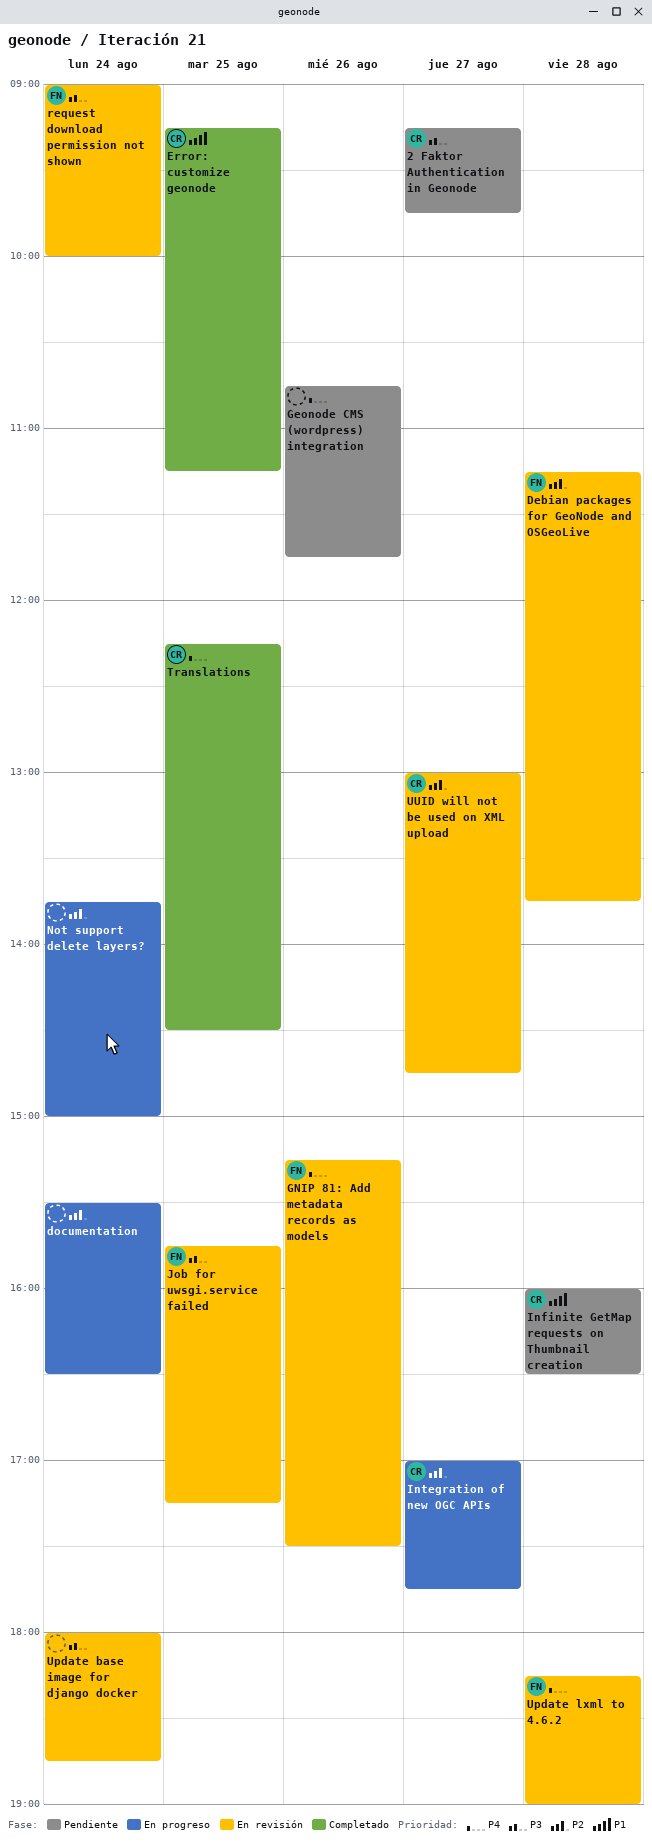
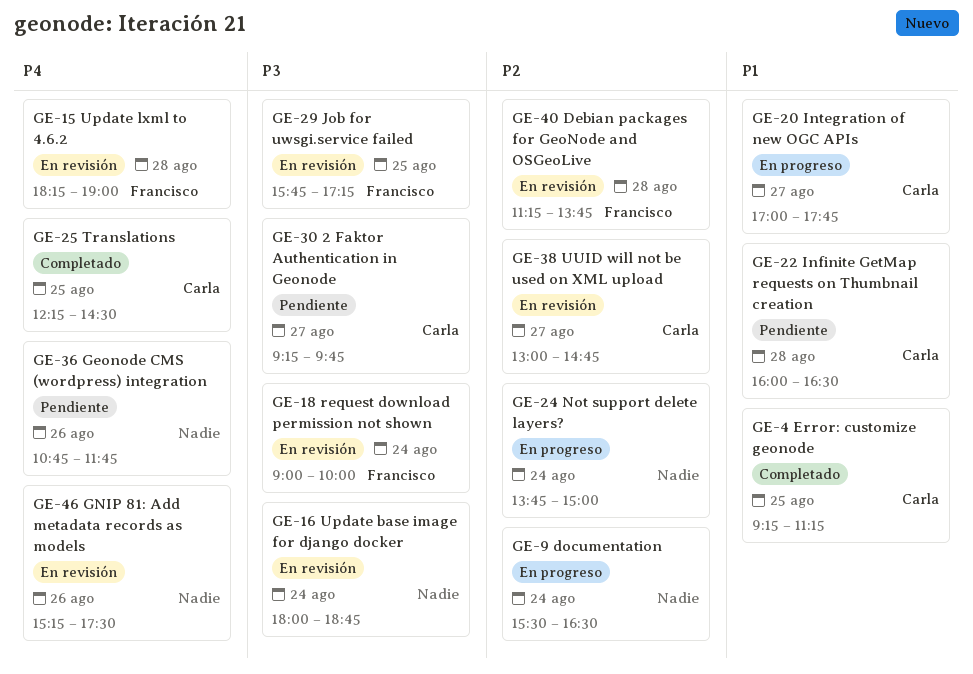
GNIP 81: Add metadata records as models, owner: Francisco -> none
Integration of new OGC APIs, priority: P2 -> P1

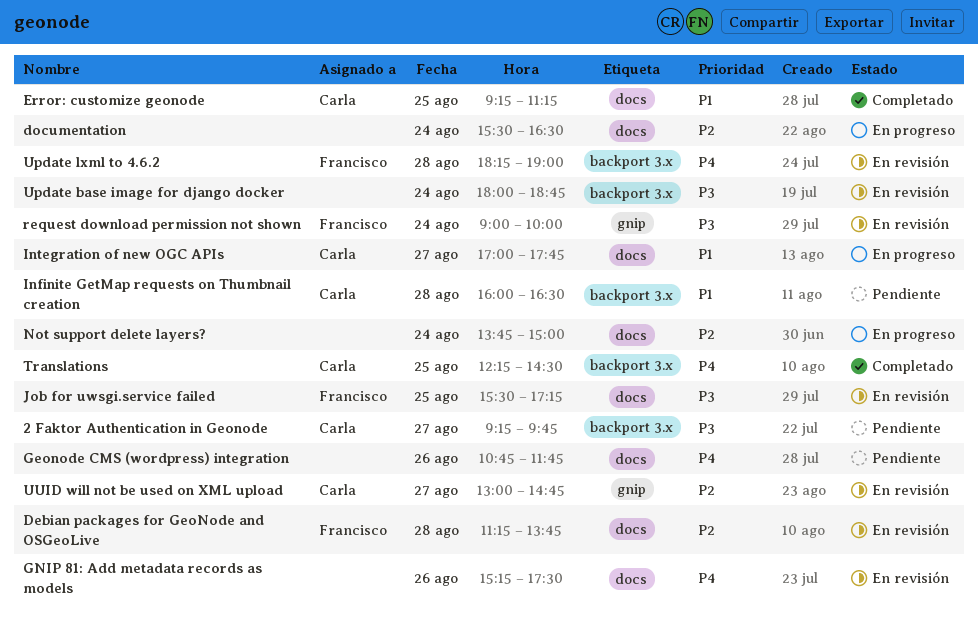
Job for uwsgi.service failed, begins: 15:45 -> 15:30

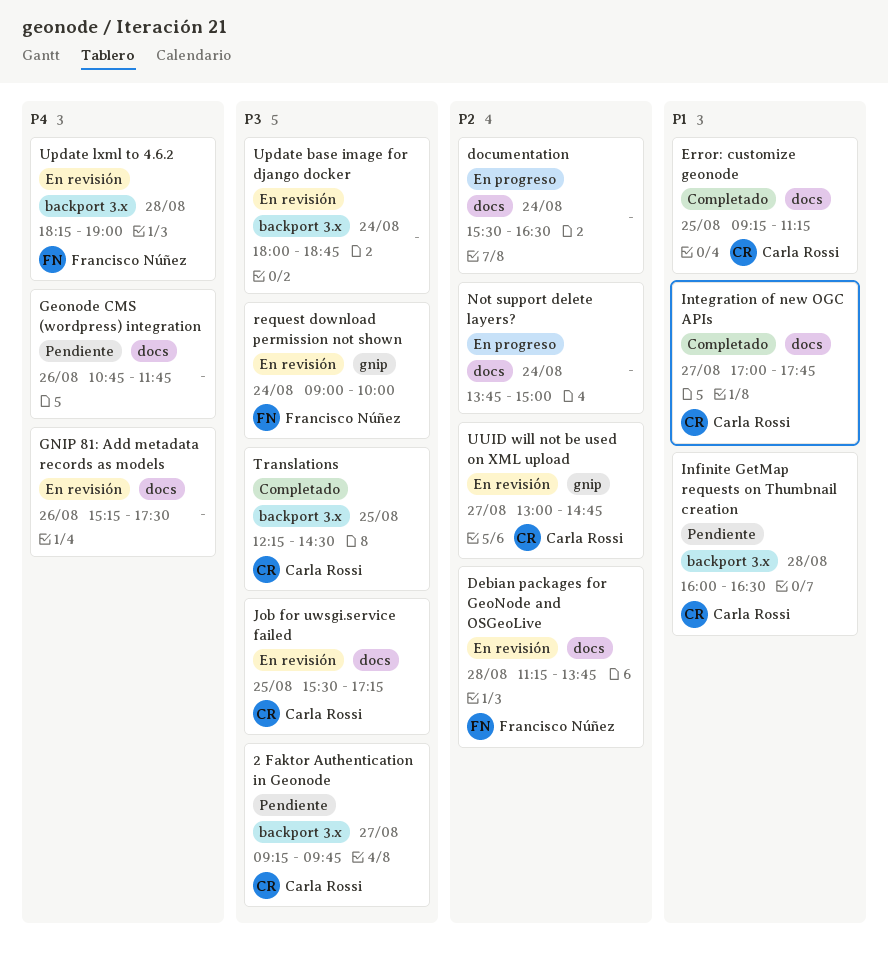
Integration of new OGC APIs, status: En progreso -> Completado
Job for uwsgi.service failed, owner: Francisco Núñez -> Carla Rossi
Translations, priority: P4 -> P3

